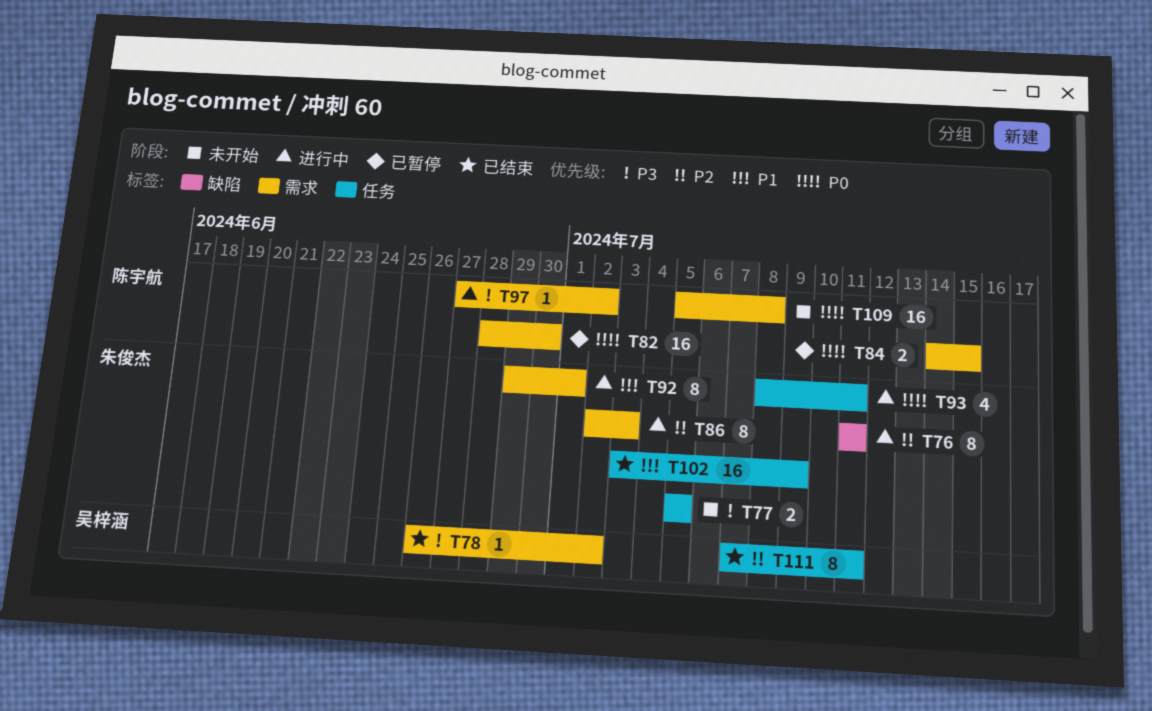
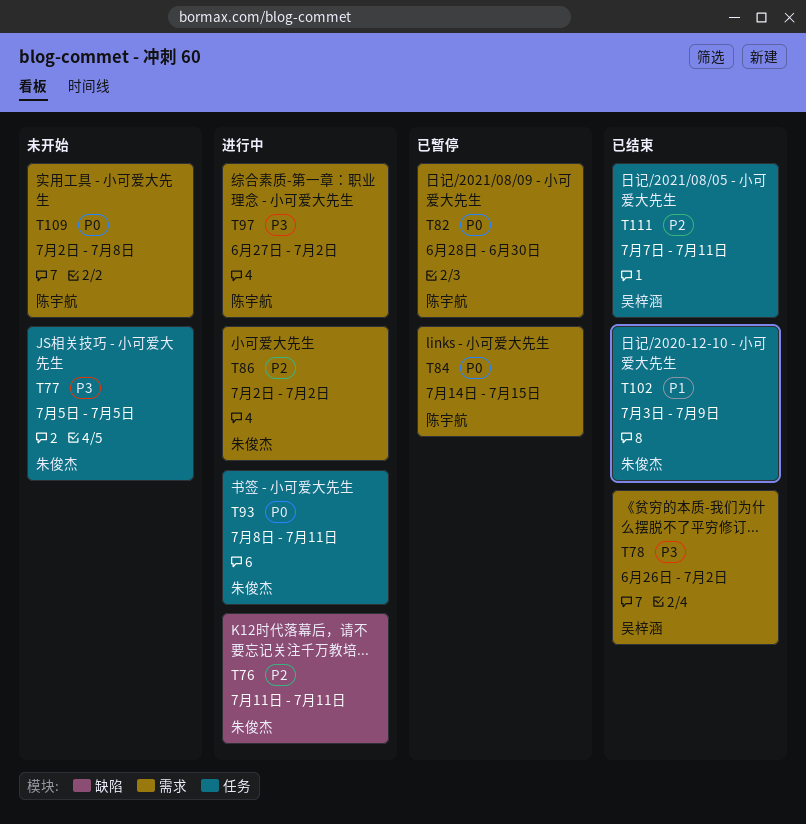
T86, due: Jul 3 -> Jul 2
T92: present -> none
T109, start: Jul 5 -> Jul 2

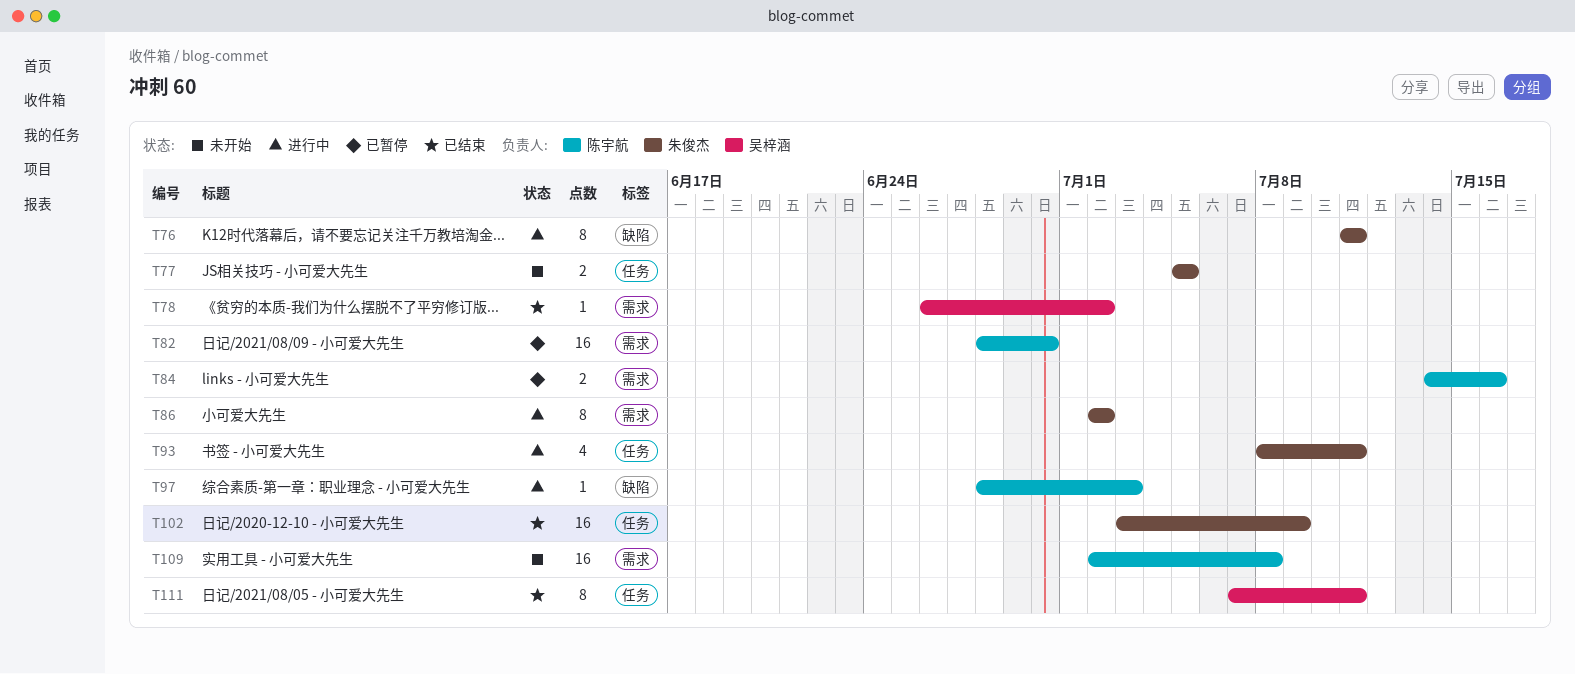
T84, due: Jul 15 -> Jul 16
T97, label: 需求 -> 缺陷
T97, start: Jun 27 -> Jun 28
T97, due: Jul 2 -> Jul 3

